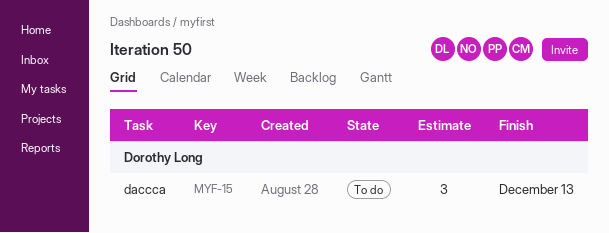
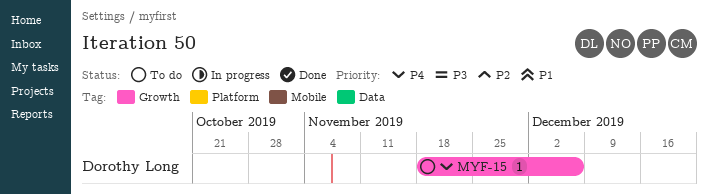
MYF-15, estimate: 3 -> 1
MYF-15, due: Dec 13 -> Dec 6

